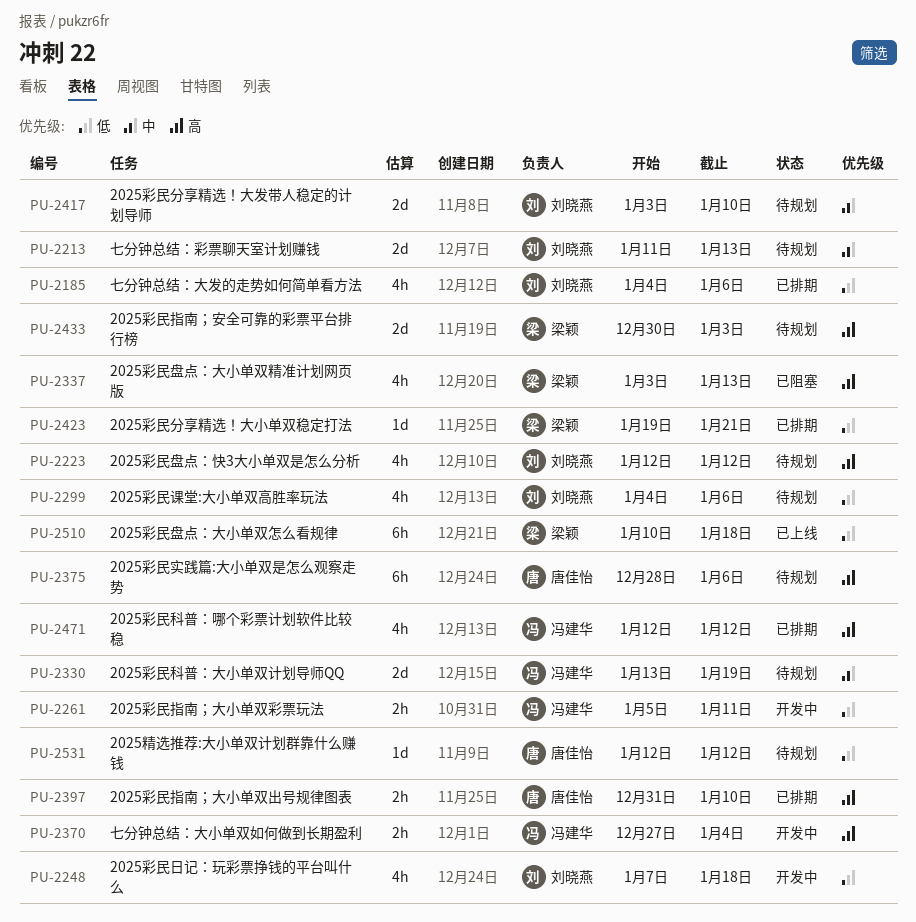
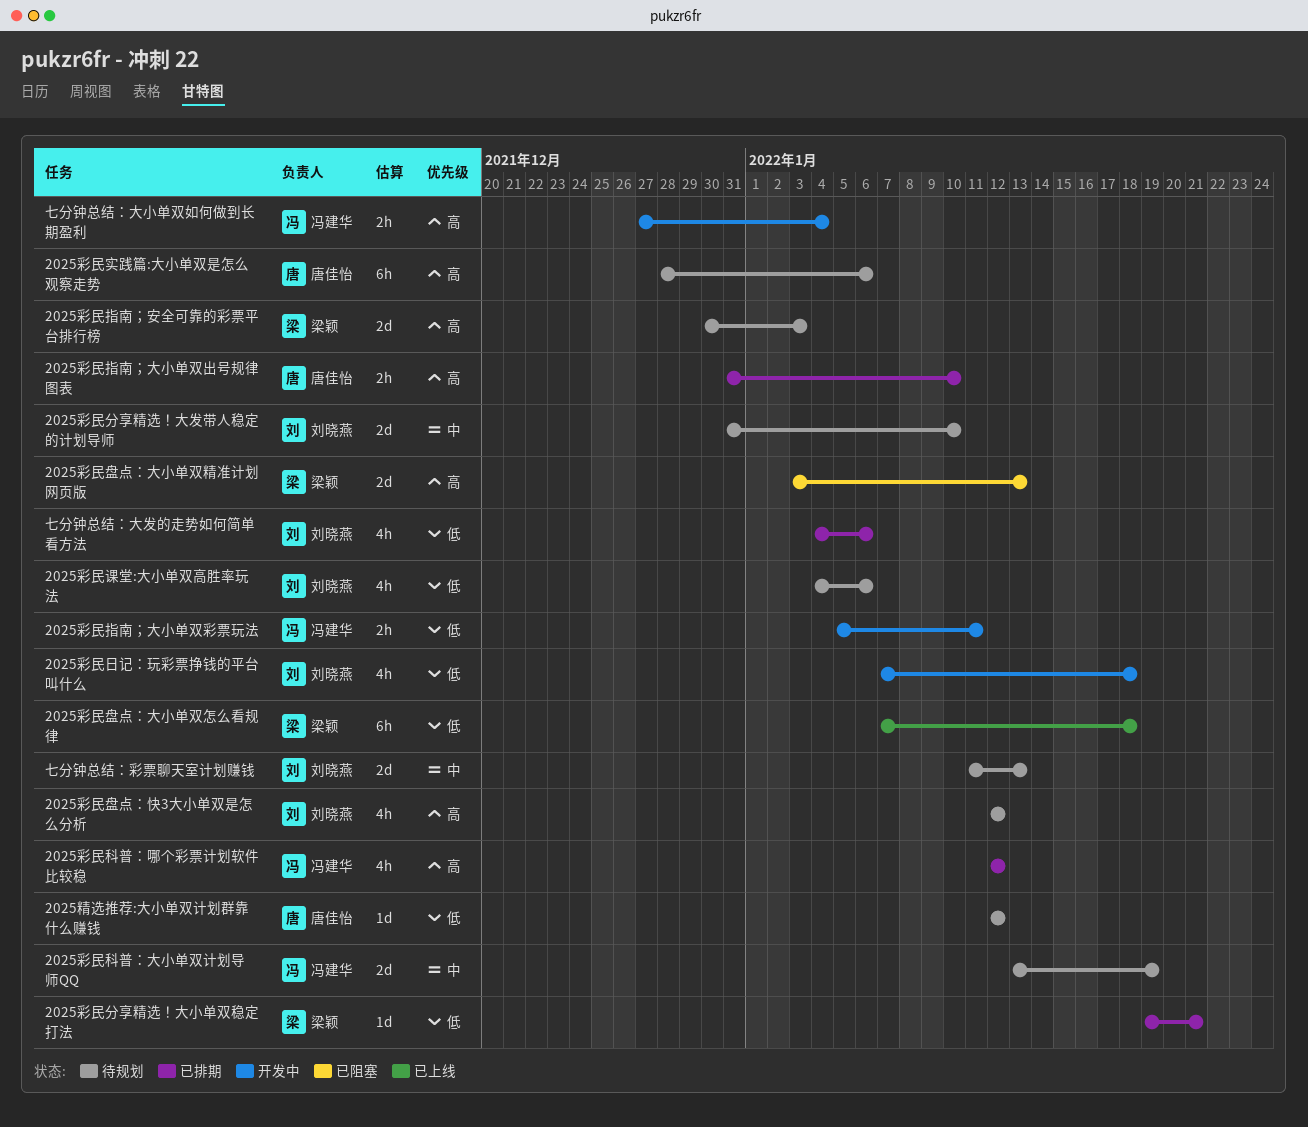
2025彩民分享精选！大发带人稳定的计划导师, start: Jan 3 -> Dec 31
2025彩民盘点：大小单双怎么看规律, start: Jan 10 -> Jan 7
2025彩民盘点：大小单双精准计划网页版, estimate: 4h -> 2d

